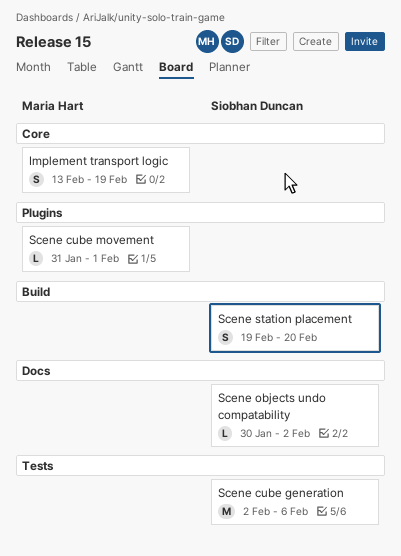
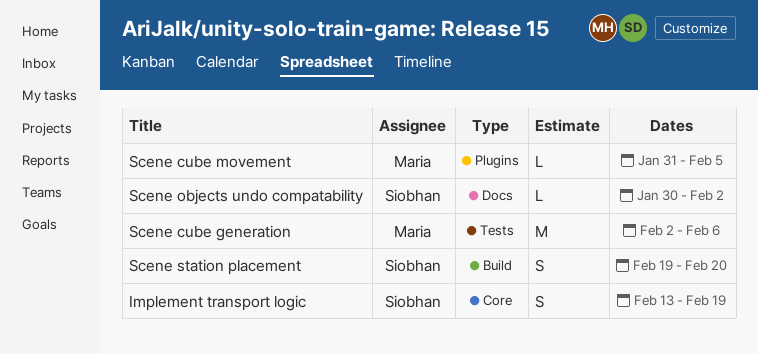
Implement transport logic, owner: Maria Hart -> Siobhan Duncan
Scene cube generation, owner: Siobhan Duncan -> Maria Hart
Scene cube movement, due: Feb 1 -> Feb 5

